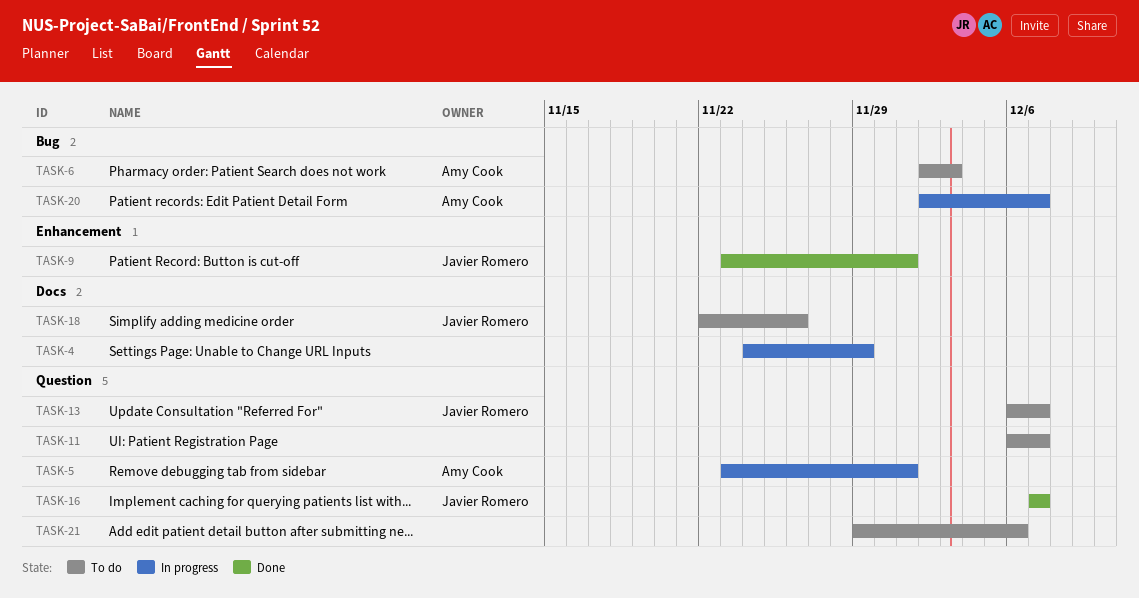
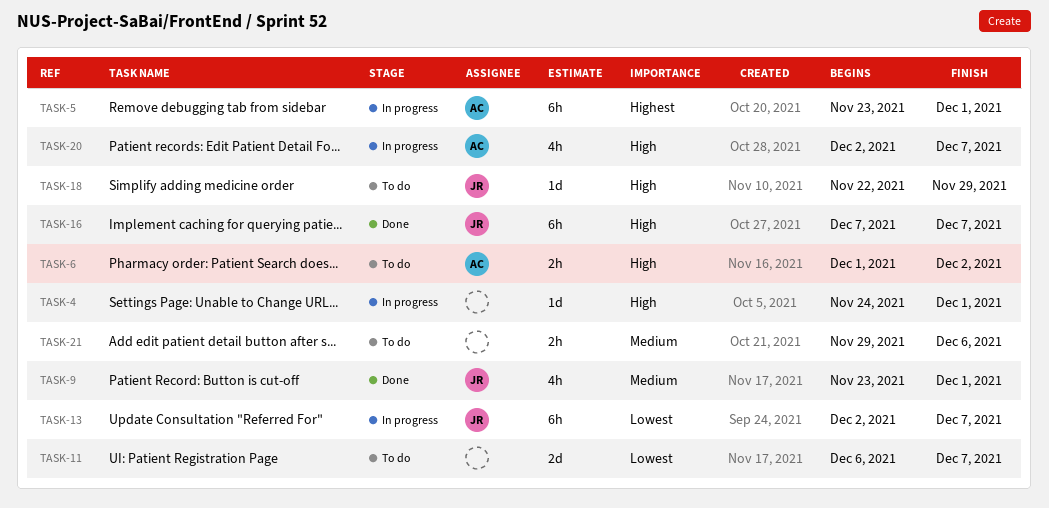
TASK-4, due: Nov 29 -> Dec 1
TASK-6, start: Dec 2 -> Dec 1
TASK-6, due: Dec 3 -> Dec 2
TASK-13, status: To do -> In progress
TASK-13, start: Dec 6 -> Dec 2
TASK-18, due: Nov 26 -> Nov 29

